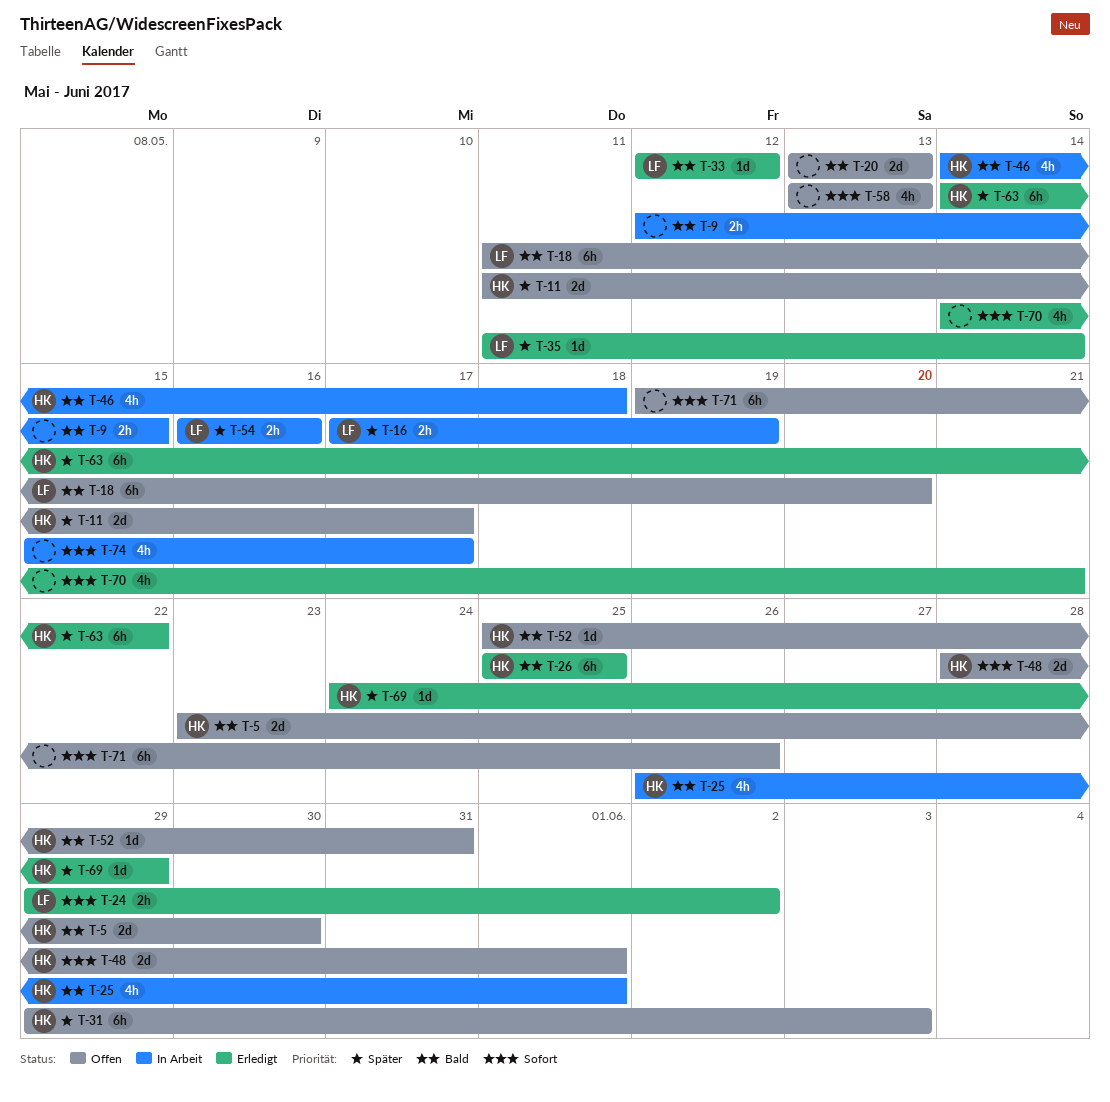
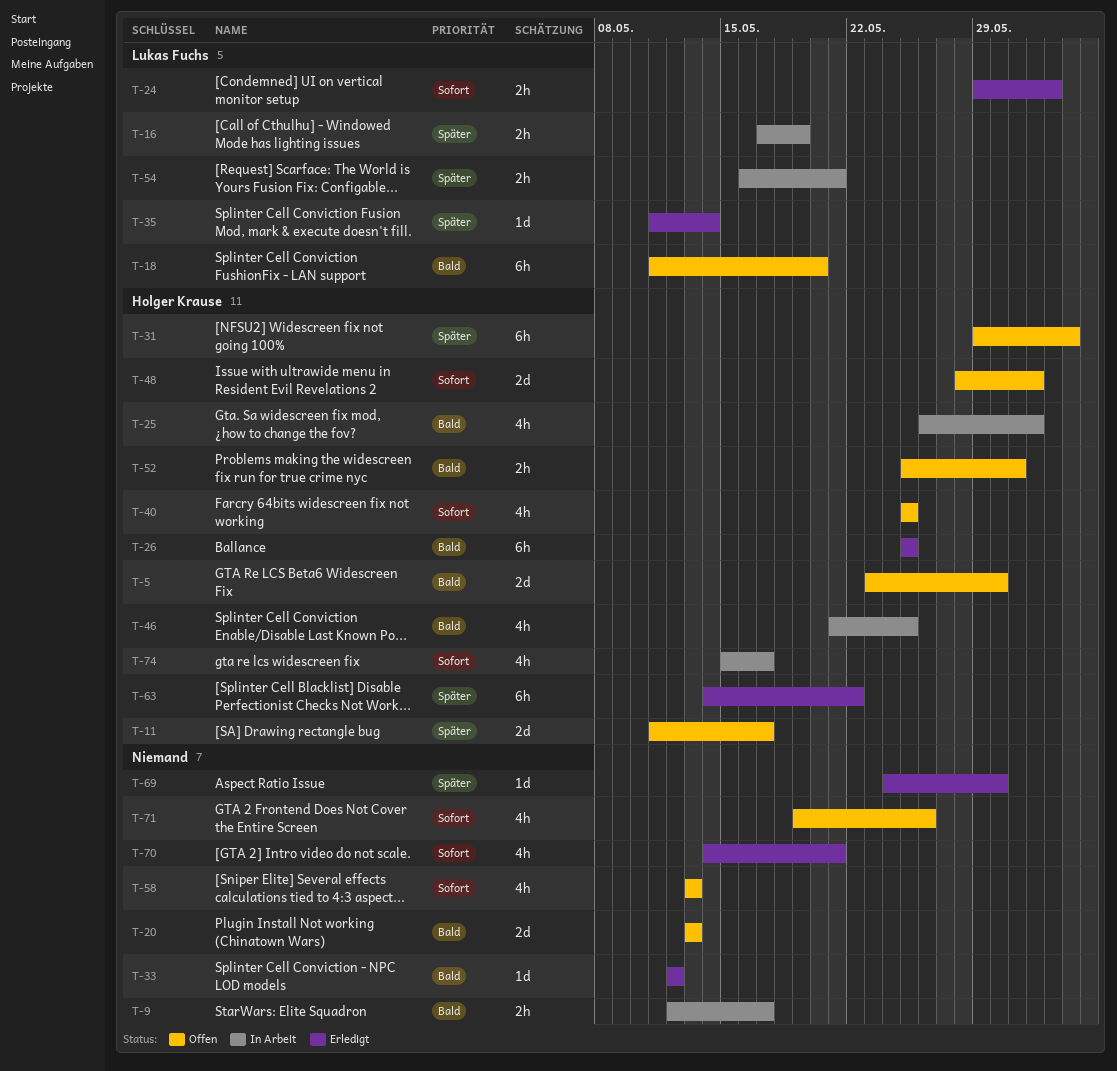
T-9, due: May 15 -> May 17
T-33, owner: Lukas Fuchs -> none
T-40: none -> present
T-46, start: May 14 -> May 21
T-46, due: May 18 -> May 25
T-52, estimate: 1d -> 2h
T-54, due: May 16 -> May 21
T-69, owner: Holger Krause -> none
T-69, due: May 29 -> May 30
T-71, estimate: 6h -> 4h
T-74, owner: none -> Holger Krause

